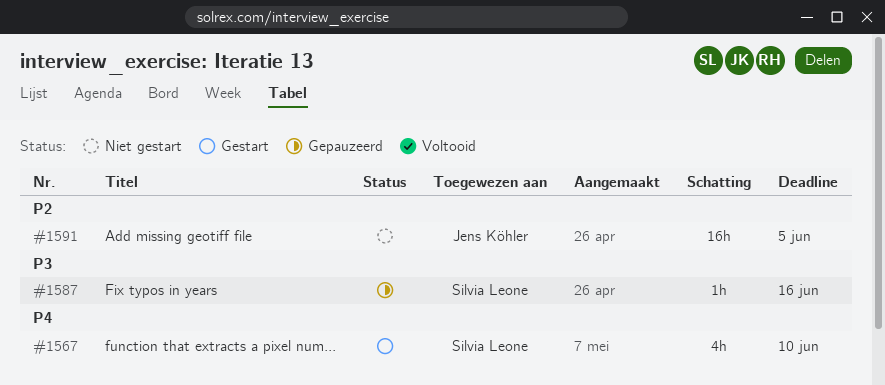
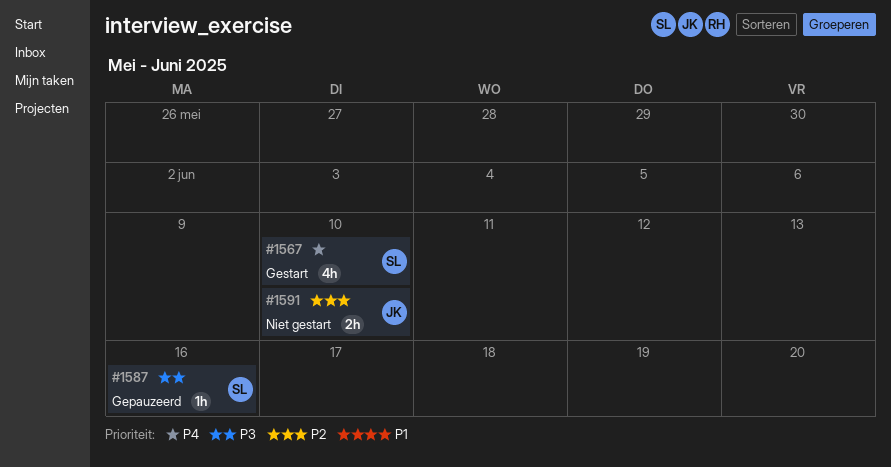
#1591, estimate: 16h -> 2h
#1591, due: Jun 5 -> Jun 10

